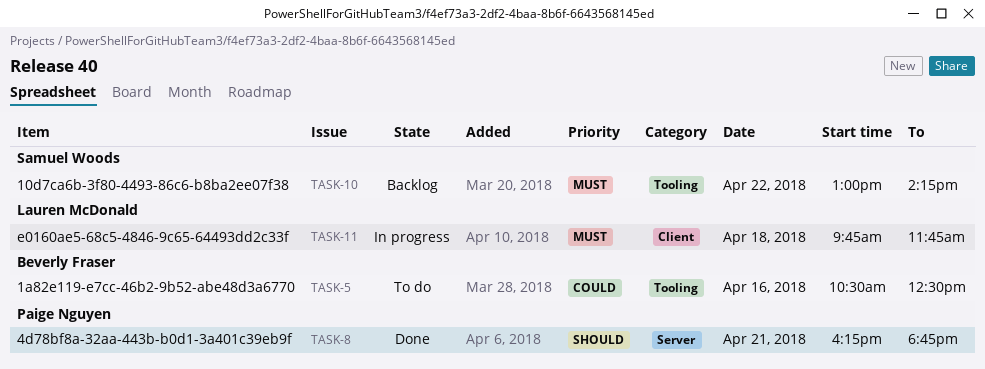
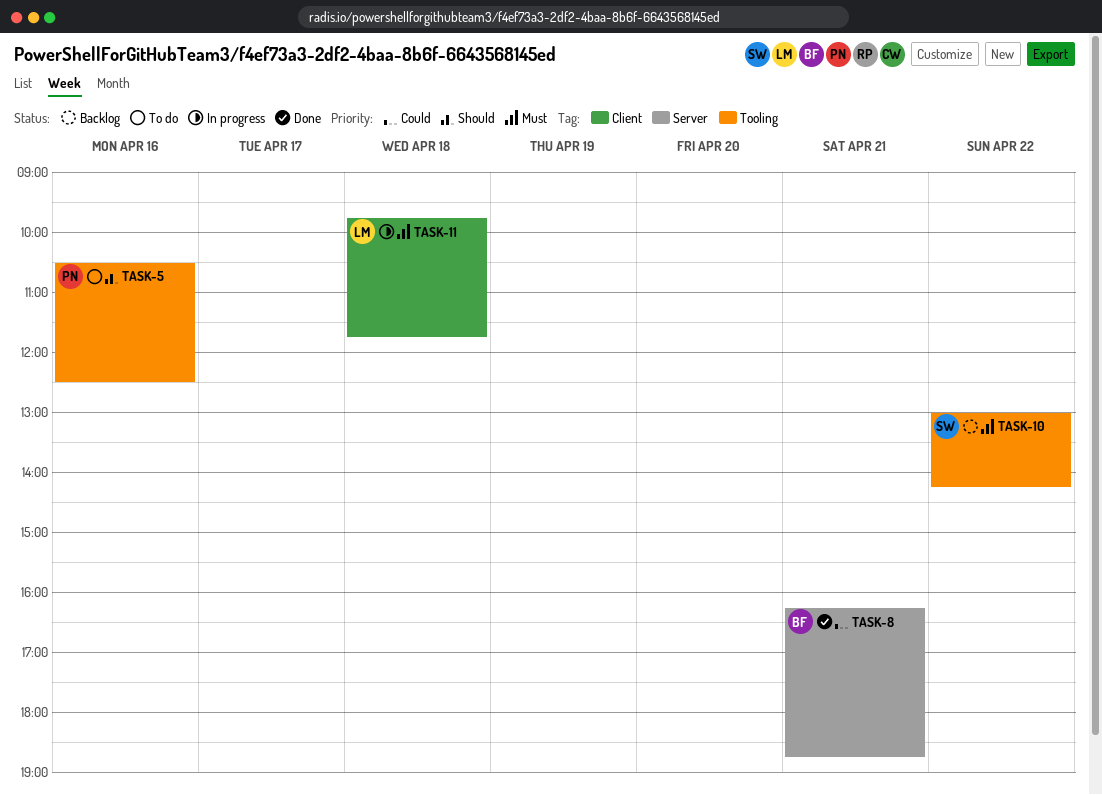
TASK-5, owner: Beverly Fraser -> Paige Nguyen
TASK-5, priority: Could -> Should
TASK-8, owner: Paige Nguyen -> Beverly Fraser
TASK-8, priority: Should -> Could

